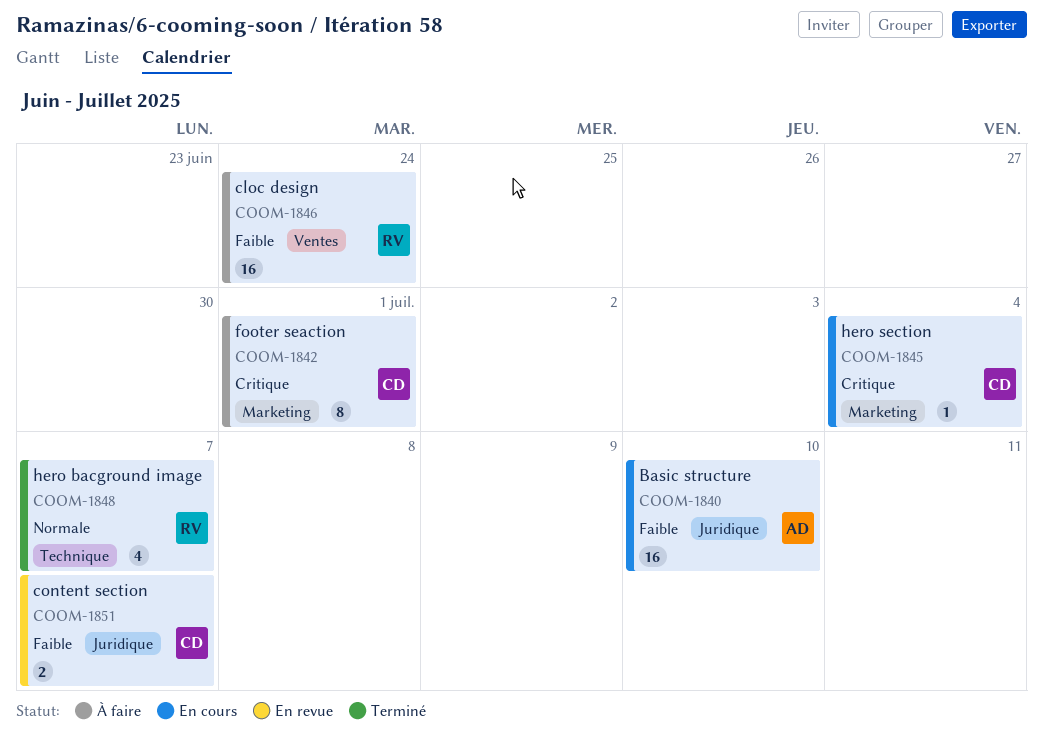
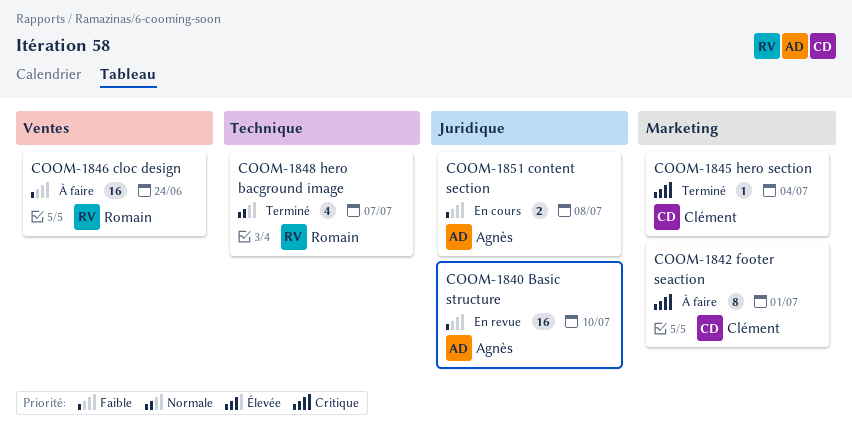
COOM-1840, status: En cours -> En revue
COOM-1845, status: En cours -> Terminé
COOM-1851, status: En revue -> En cours
COOM-1851, owner: Clément -> Agnès
COOM-1851, due: Jul 7 -> Jul 8

